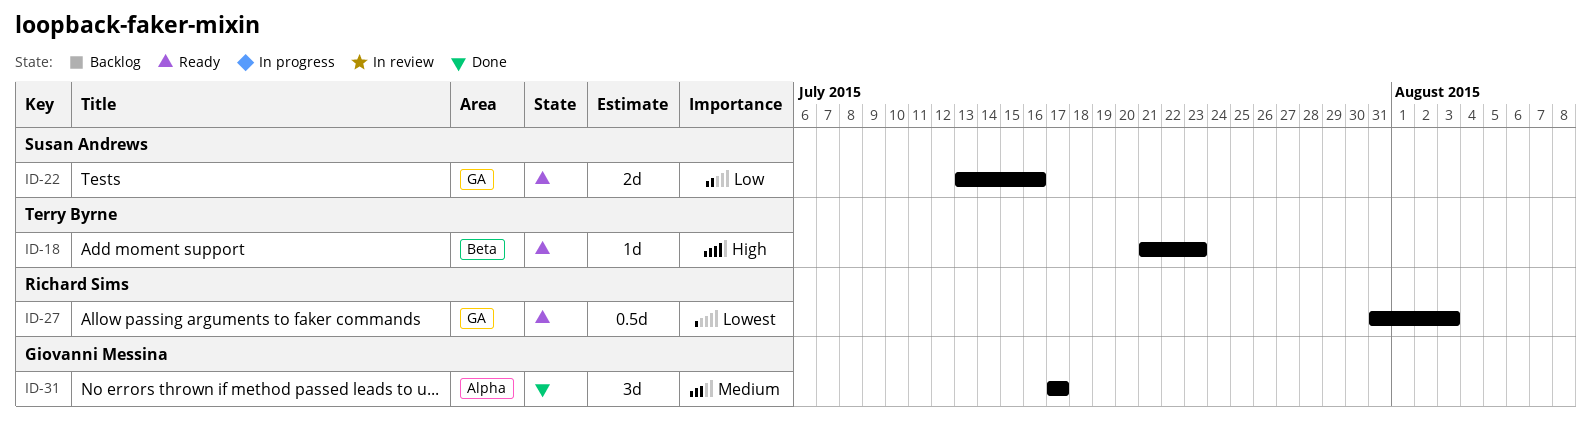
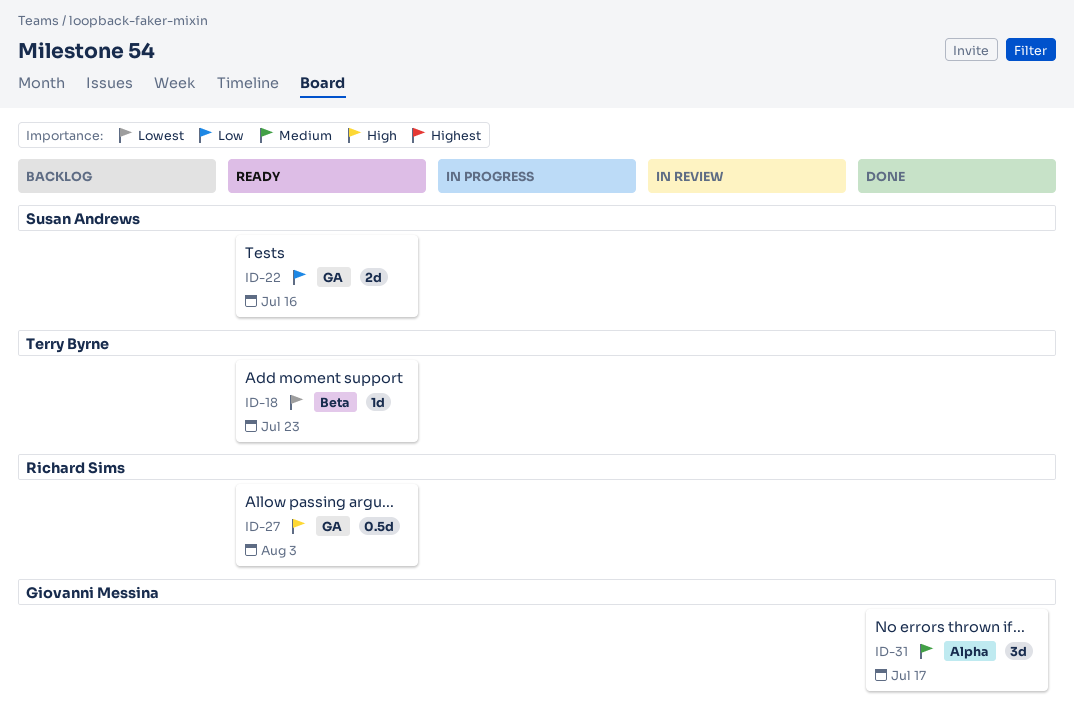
ID-18, priority: High -> Lowest
ID-27, priority: Lowest -> High

